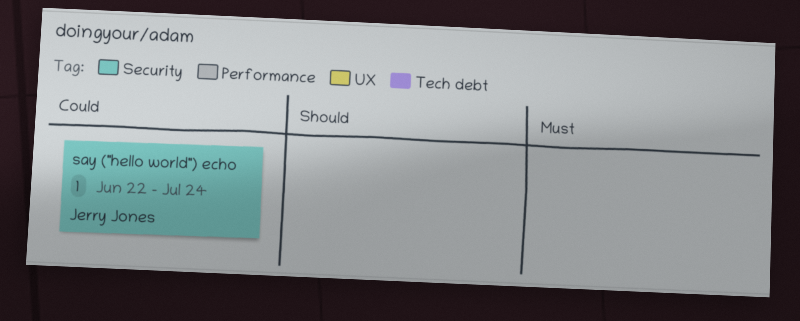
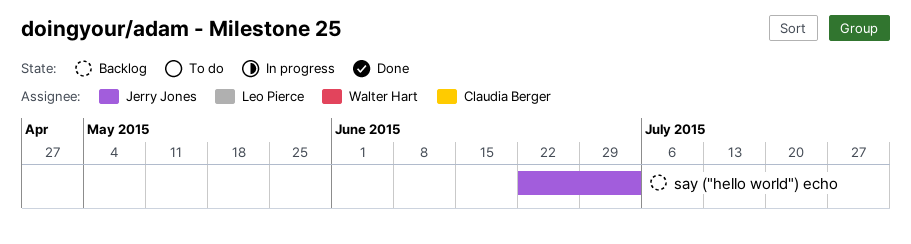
say ("hello world") echo, due: Jul 24 -> Jul 3

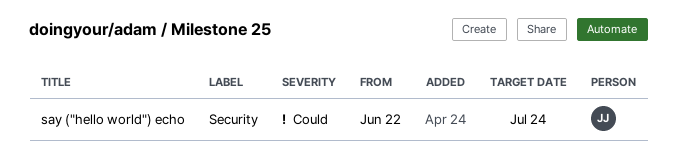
say ("hello world") echo, due: Jul 3 -> Jul 24

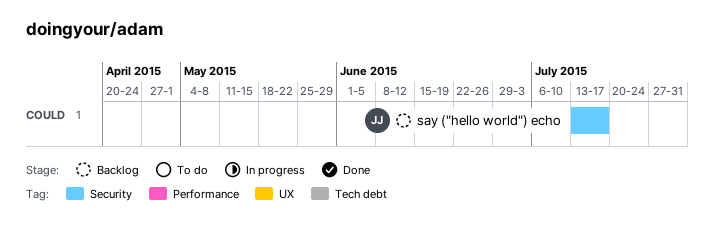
say ("hello world") echo, start: Jun 22 -> Jul 13
say ("hello world") echo, due: Jul 24 -> Jul 17

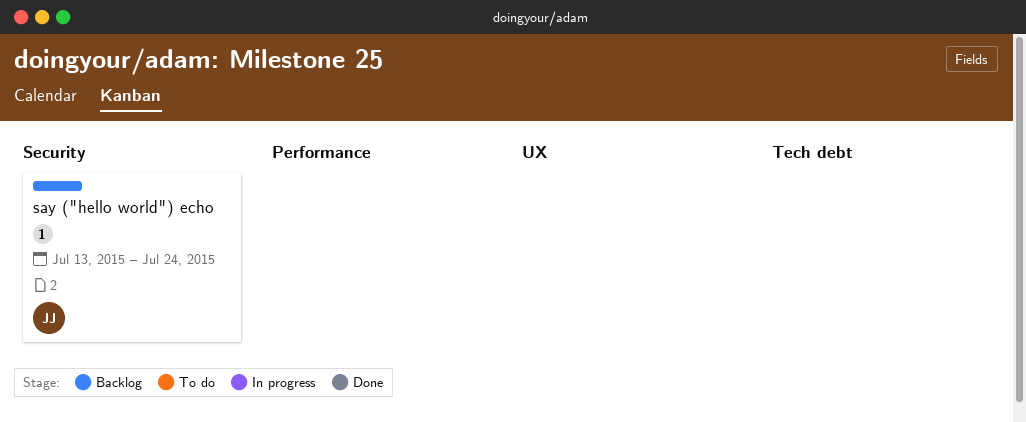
say ("hello world") echo, due: Jul 17 -> Jul 24

